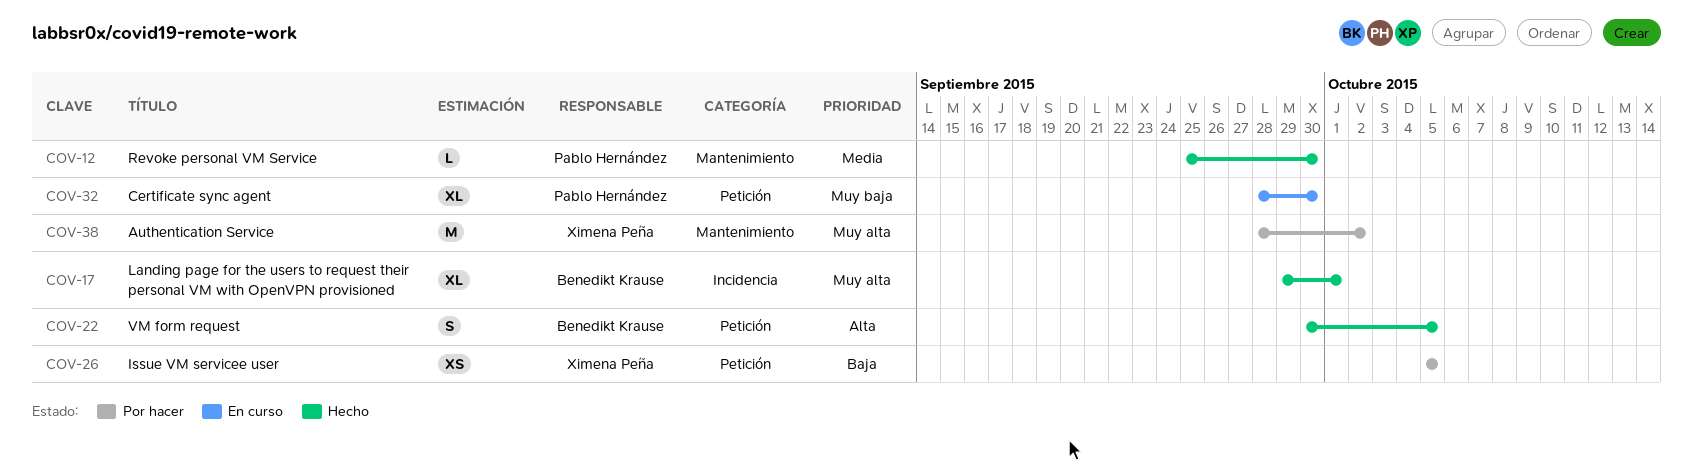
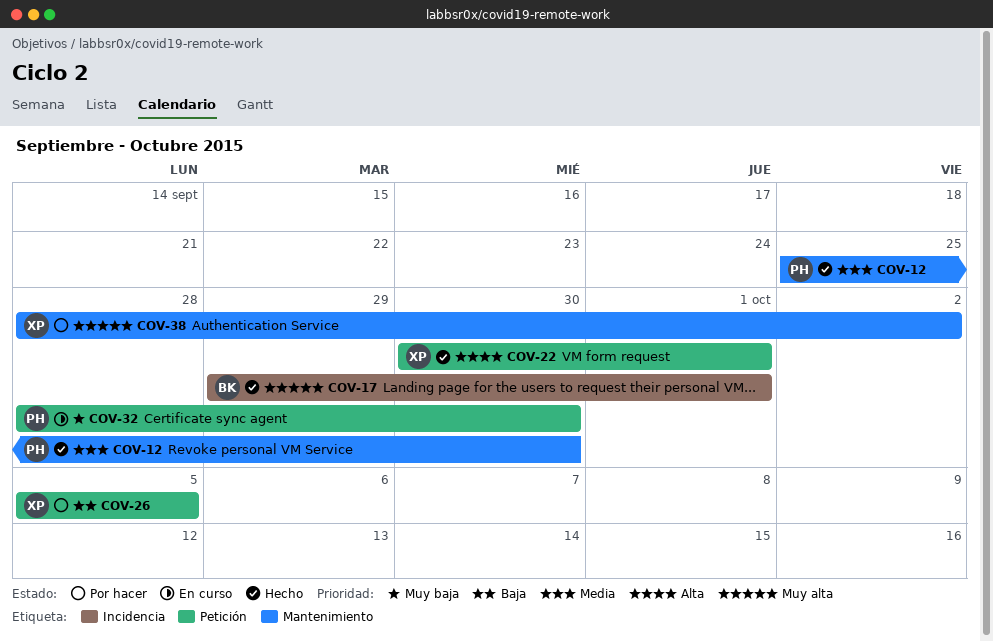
COV-22, owner: Benedikt Krause -> Ximena Peña
COV-22, due: Oct 5 -> Oct 1

